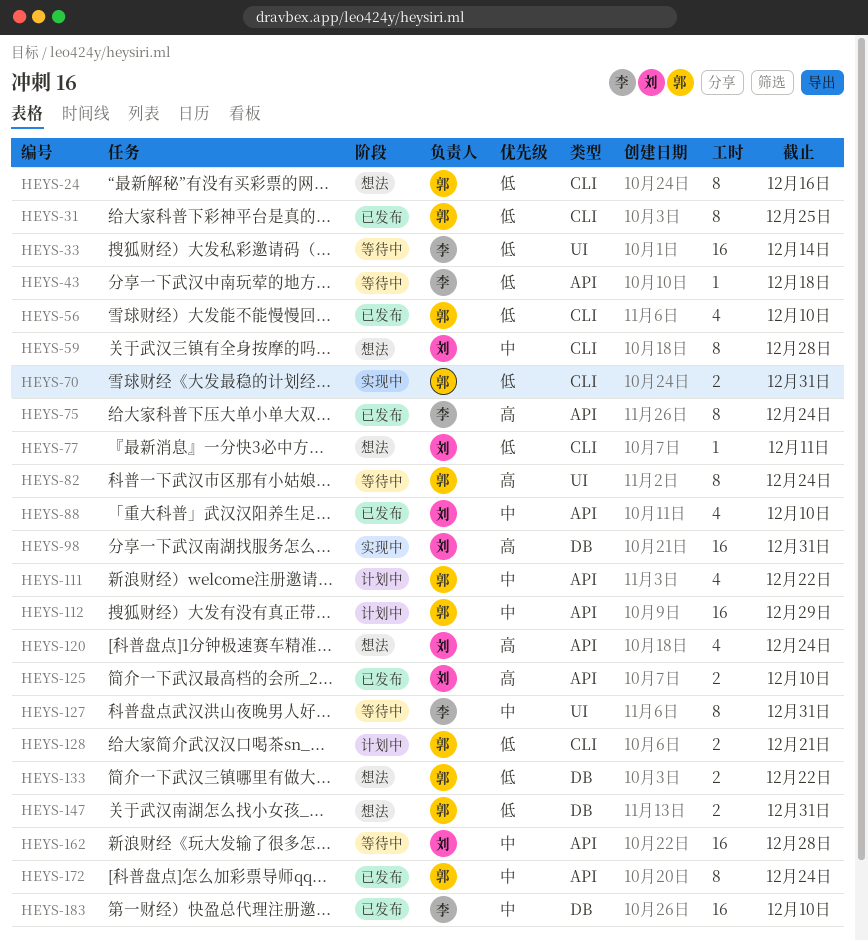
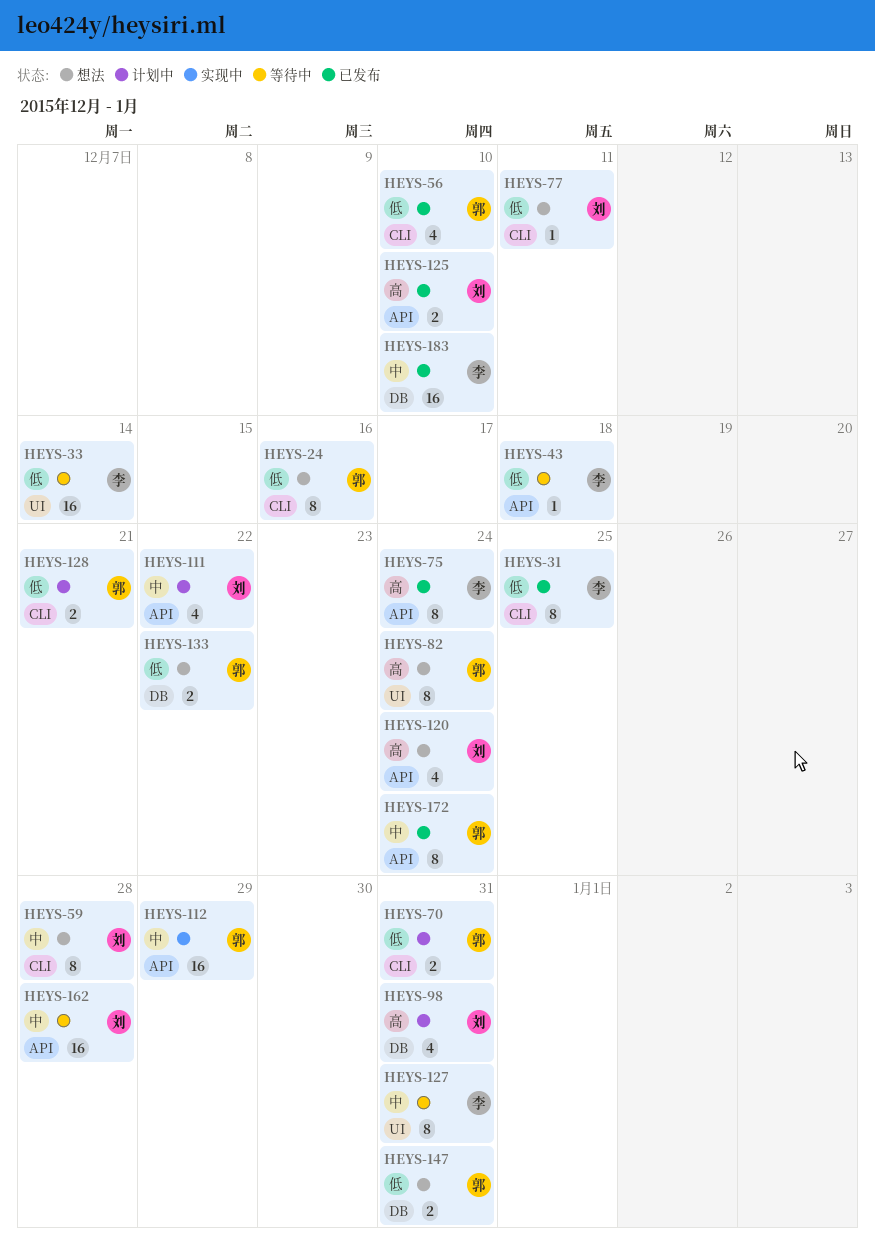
HEYS-31, owner: 郭 -> 李
HEYS-70, status: 实现中 -> 计划中
HEYS-82, status: 等待中 -> 想法
HEYS-88: present -> none
HEYS-98, status: 实现中 -> 计划中
HEYS-98, estimate: 16 -> 4
HEYS-111, owner: 郭 -> 刘
HEYS-112, status: 计划中 -> 实现中

